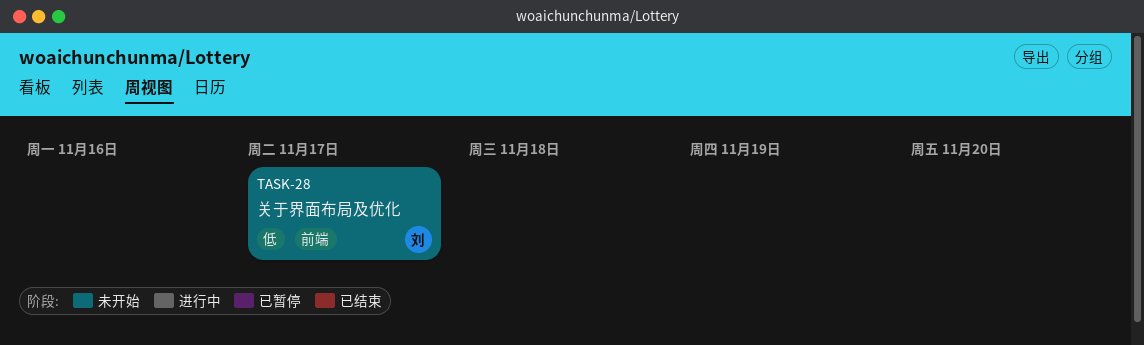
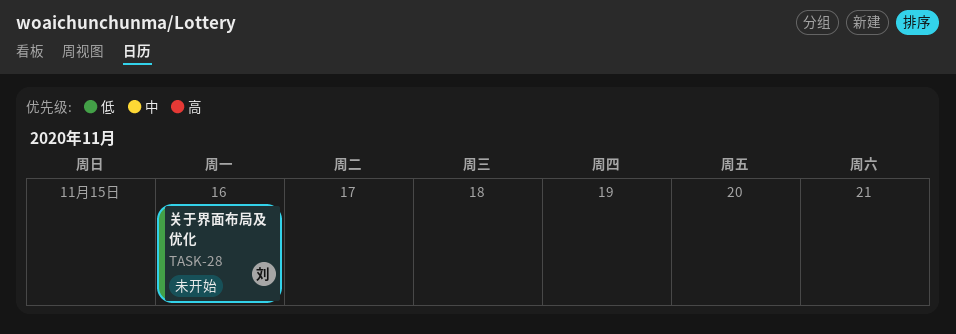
TASK-28, due: Nov 17 -> Nov 16

